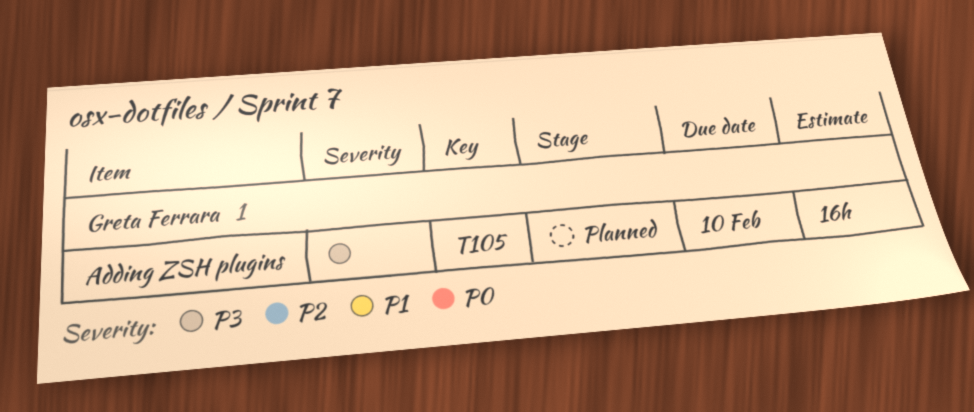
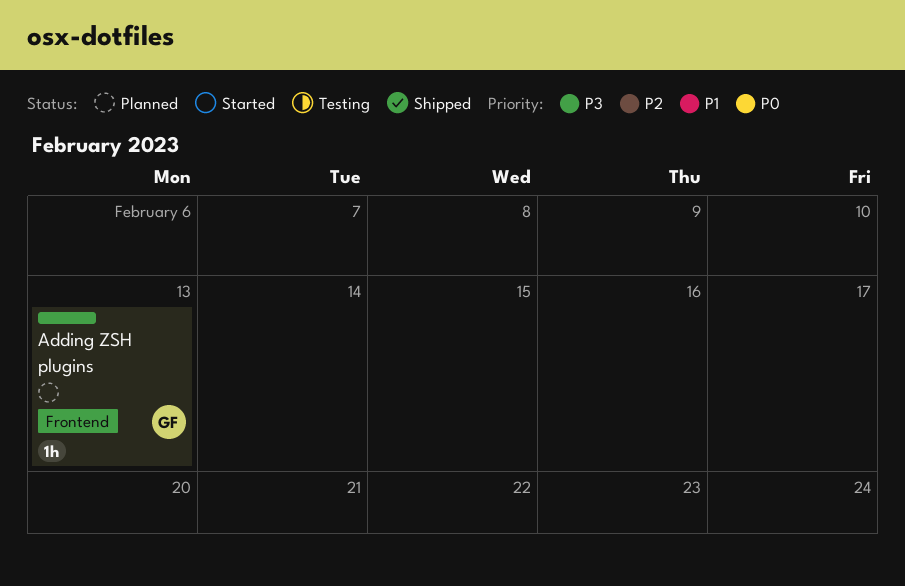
Adding ZSH plugins, estimate: 16h -> 1h
Adding ZSH plugins, due: Feb 10 -> Feb 13

